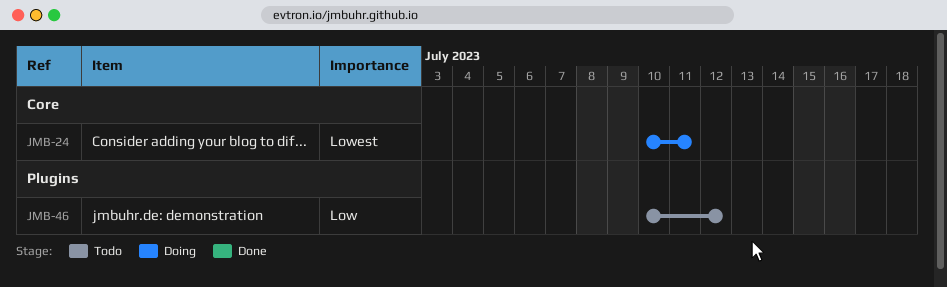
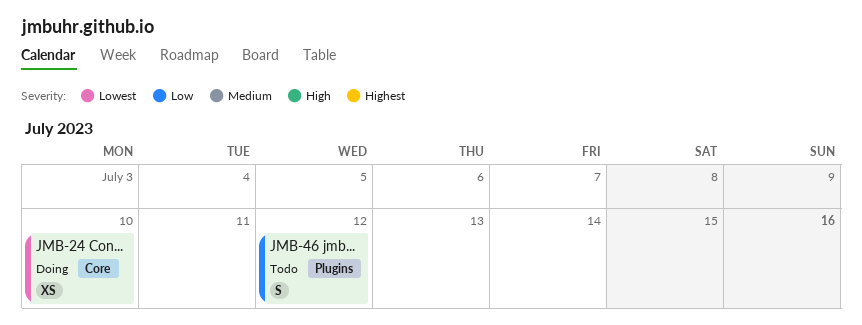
JMB-24, due: Jul 11 -> Jul 10

